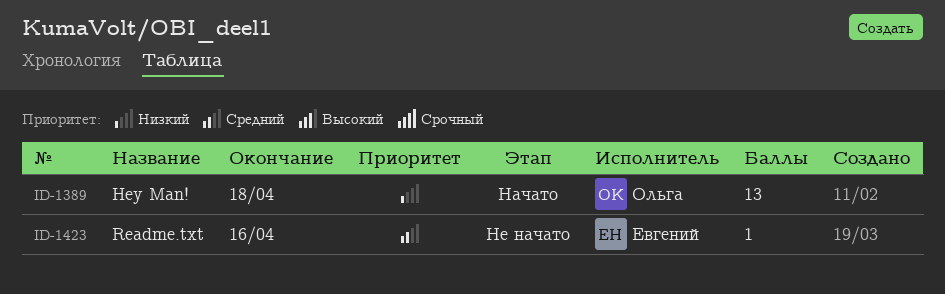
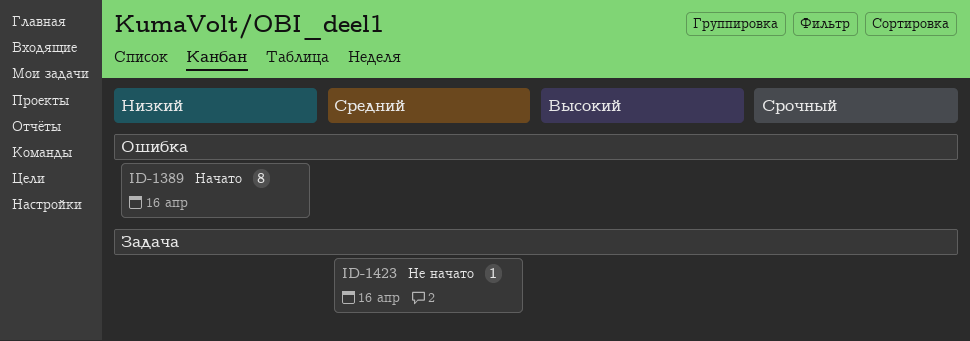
ID-1389, estimate: 13 -> 8
ID-1389, due: Apr 18 -> Apr 16

